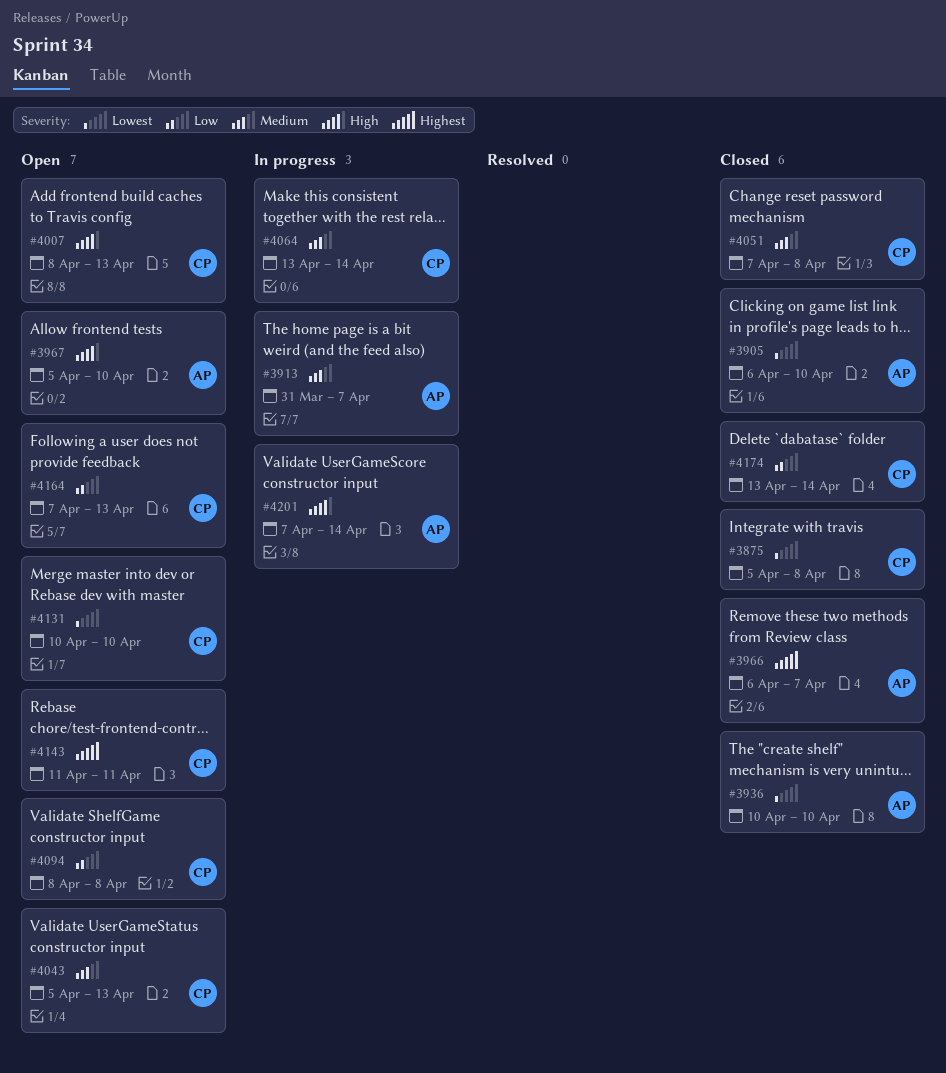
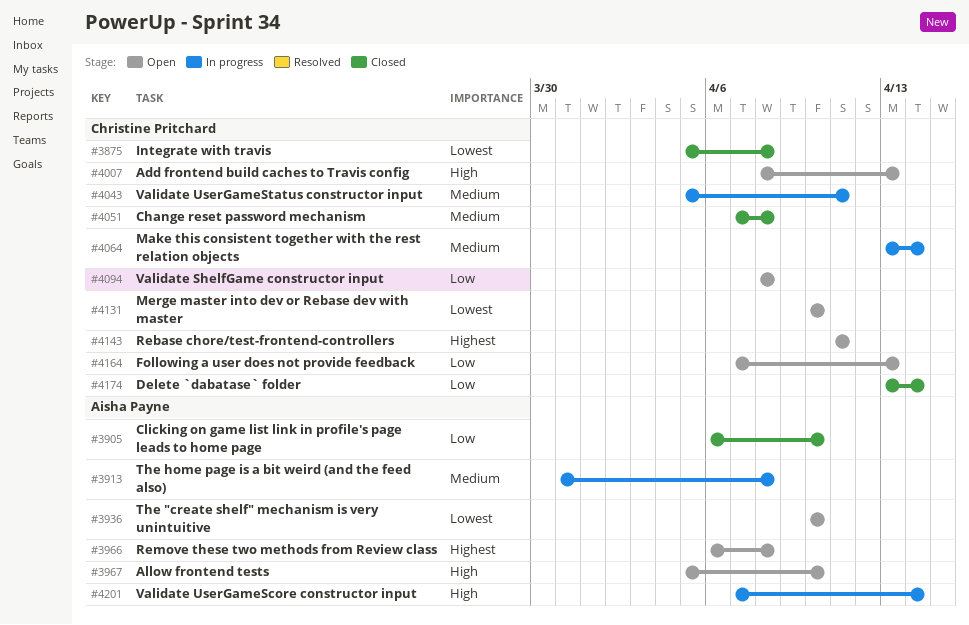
#3905, priority: Lowest -> Low
#3913, due: Apr 7 -> Apr 8
#3936, status: Closed -> Open
#3966, status: Closed -> Open
#3966, due: Apr 7 -> Apr 8
#4043, status: Open -> In progress
#4043, due: Apr 13 -> Apr 11

